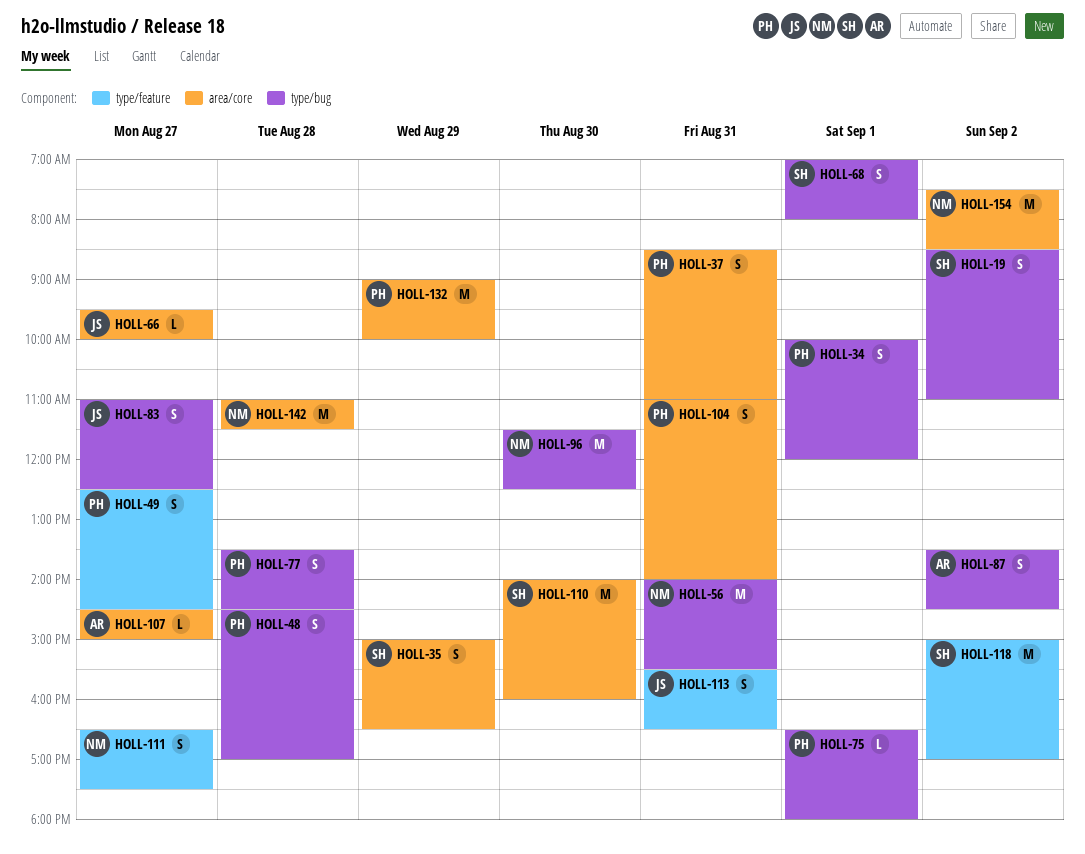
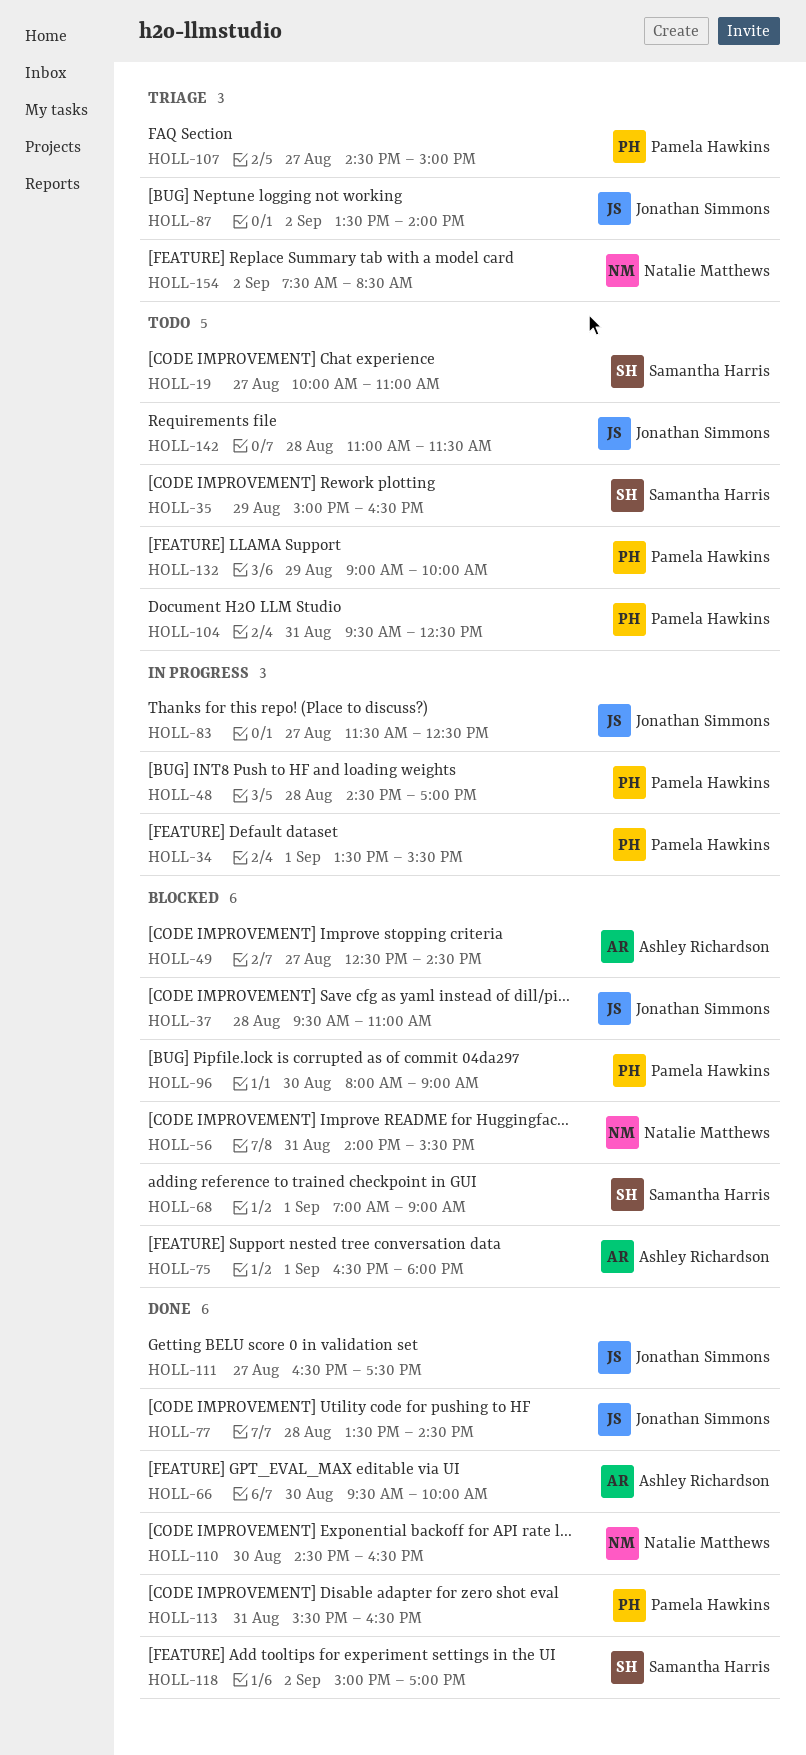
HOLL-19, day: Sep 2 -> Aug 27
HOLL-19, begins: 08:30 -> 10:00
HOLL-34, begins: 10:00 -> 13:30
HOLL-34, ends: 12:00 -> 15:30
HOLL-37, owner: Pamela Hawkins -> Jonathan Simmons
HOLL-37, day: Aug 31 -> Aug 28
HOLL-37, begins: 08:30 -> 09:30
HOLL-49, owner: Pamela Hawkins -> Ashley Richardson
HOLL-66, owner: Jonathan Simmons -> Ashley Richardson
HOLL-66, day: Aug 27 -> Aug 30
HOLL-68, ends: 08:00 -> 09:00
HOLL-75, owner: Pamela Hawkins -> Ashley Richardson
HOLL-77, owner: Pamela Hawkins -> Jonathan Simmons
HOLL-83, begins: 11:00 -> 11:30
HOLL-87, owner: Ashley Richardson -> Jonathan Simmons
HOLL-87, ends: 14:30 -> 14:00
HOLL-96, owner: Natalie Matthews -> Pamela Hawkins
HOLL-96, begins: 11:30 -> 08:00
HOLL-96, ends: 12:30 -> 09:00
HOLL-104, begins: 11:00 -> 09:30
HOLL-104, ends: 14:00 -> 12:30
HOLL-107, owner: Ashley Richardson -> Pamela Hawkins
HOLL-110, owner: Samantha Harris -> Natalie Matthews
HOLL-110, begins: 14:00 -> 14:30
HOLL-110, ends: 16:00 -> 16:30
HOLL-111, owner: Natalie Matthews -> Jonathan Simmons
HOLL-113, owner: Jonathan Simmons -> Pamela Hawkins
HOLL-142, owner: Natalie Matthews -> Jonathan Simmons

